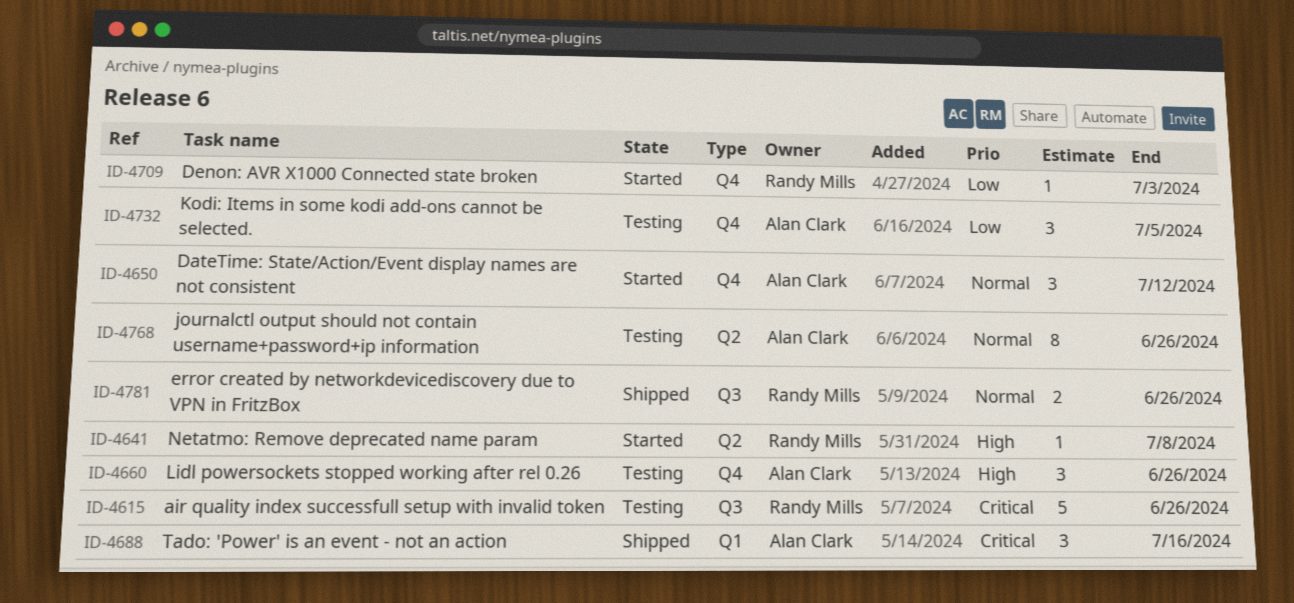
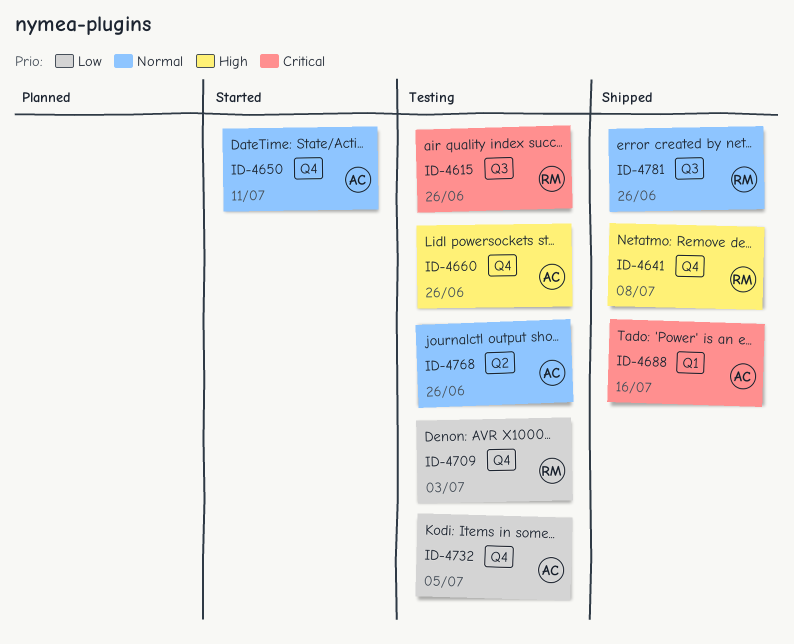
ID-4641, status: Started -> Shipped
ID-4641, label: Q2 -> Q4
ID-4650, due: Jul 12 -> Jul 11
ID-4709, status: Started -> Testing

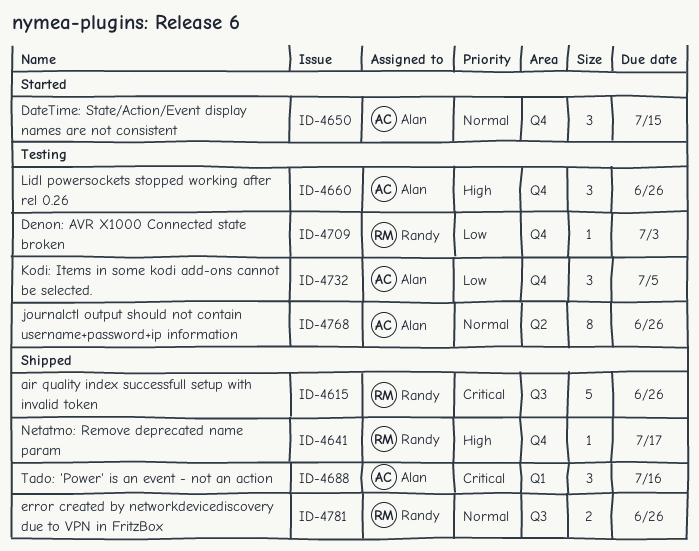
ID-4615, status: Testing -> Shipped
ID-4641, due: Jul 8 -> Jul 17
ID-4650, due: Jul 11 -> Jul 15

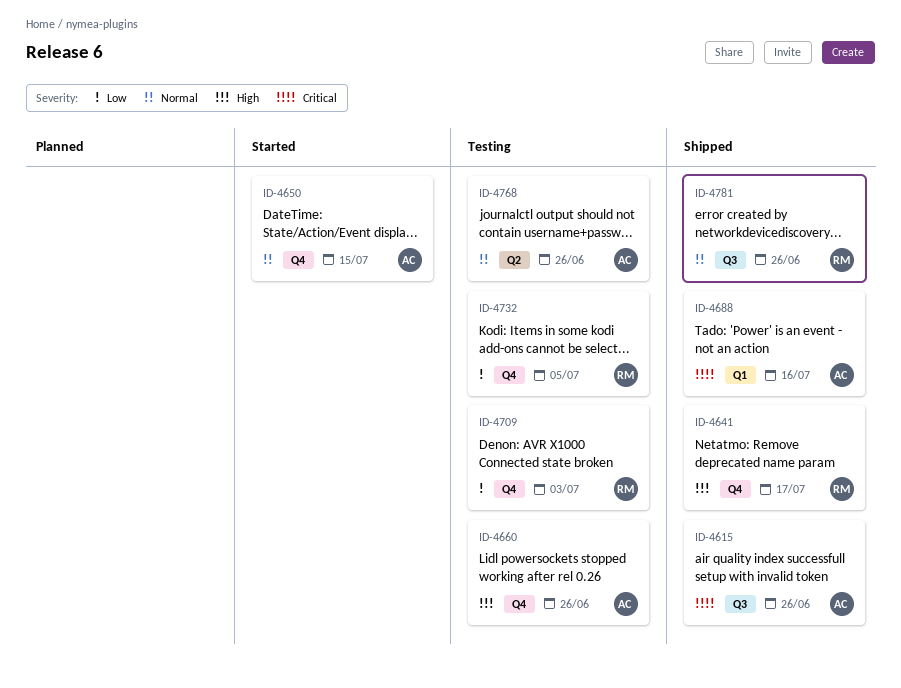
ID-4615, owner: Randy -> Alan
ID-4732, owner: Alan -> Randy

